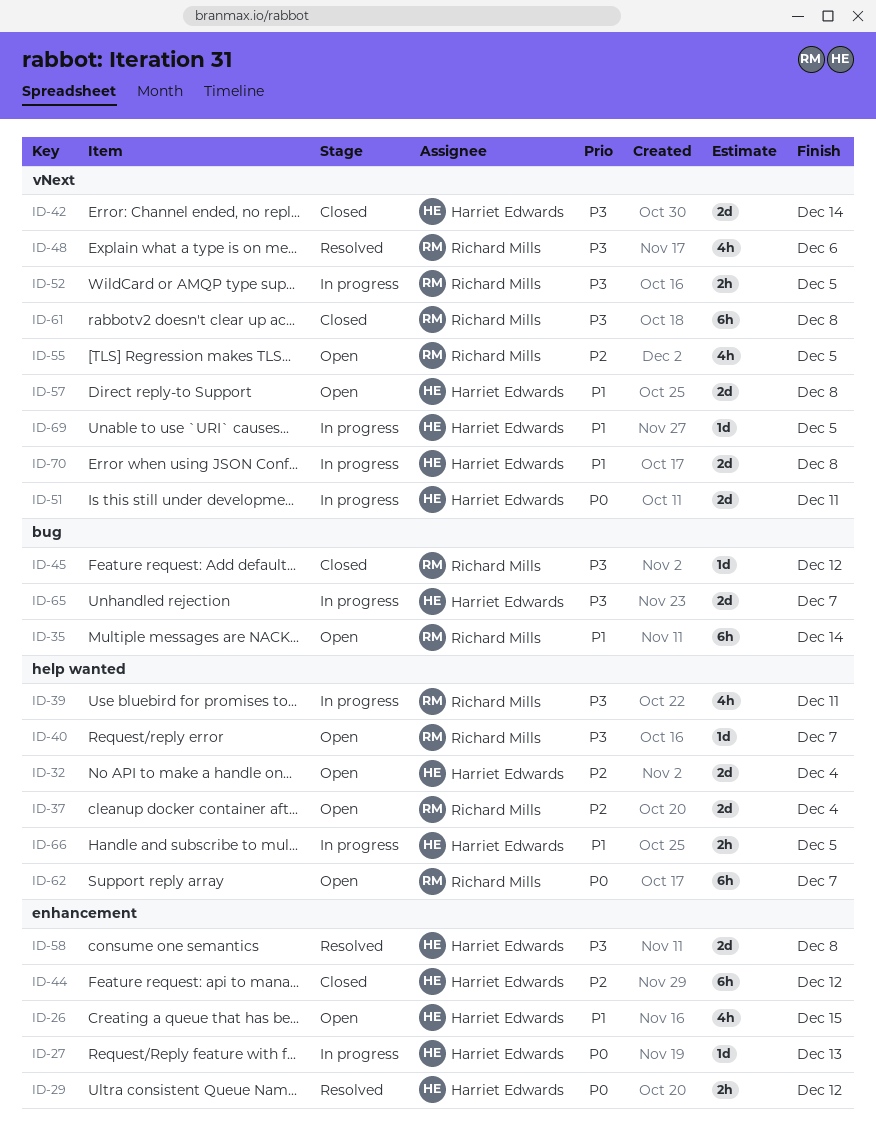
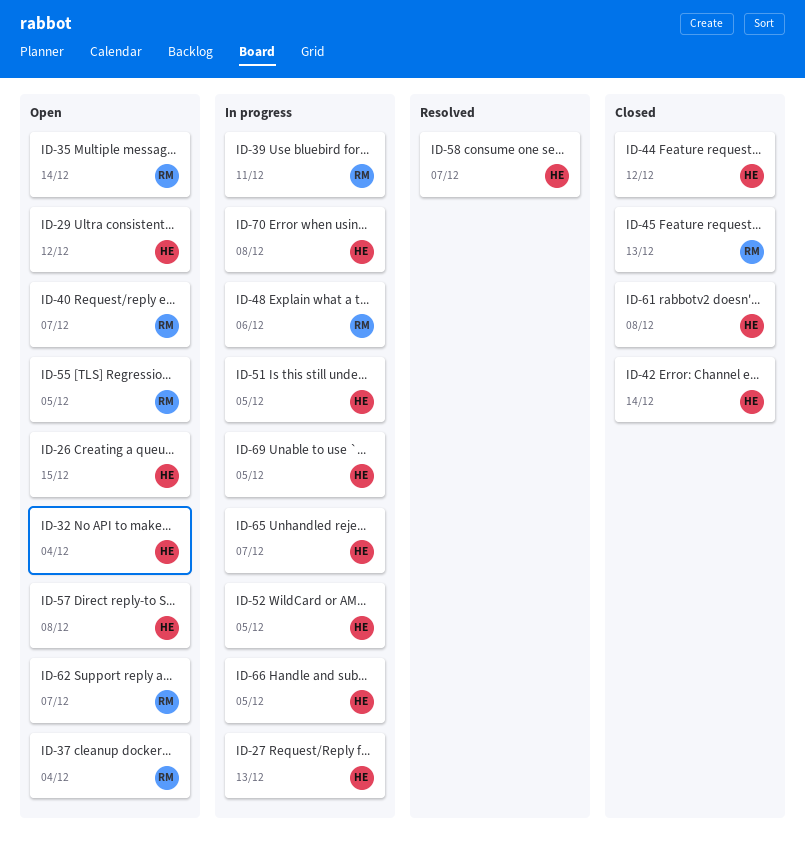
ID-29, status: Resolved -> Open
ID-45, due: Dec 12 -> Dec 13
ID-48, status: Resolved -> In progress
ID-51, due: Dec 11 -> Dec 5
ID-52, owner: Richard Mills -> Harriet Edwards
ID-58, due: Dec 8 -> Dec 7
ID-61, owner: Richard Mills -> Harriet Edwards

